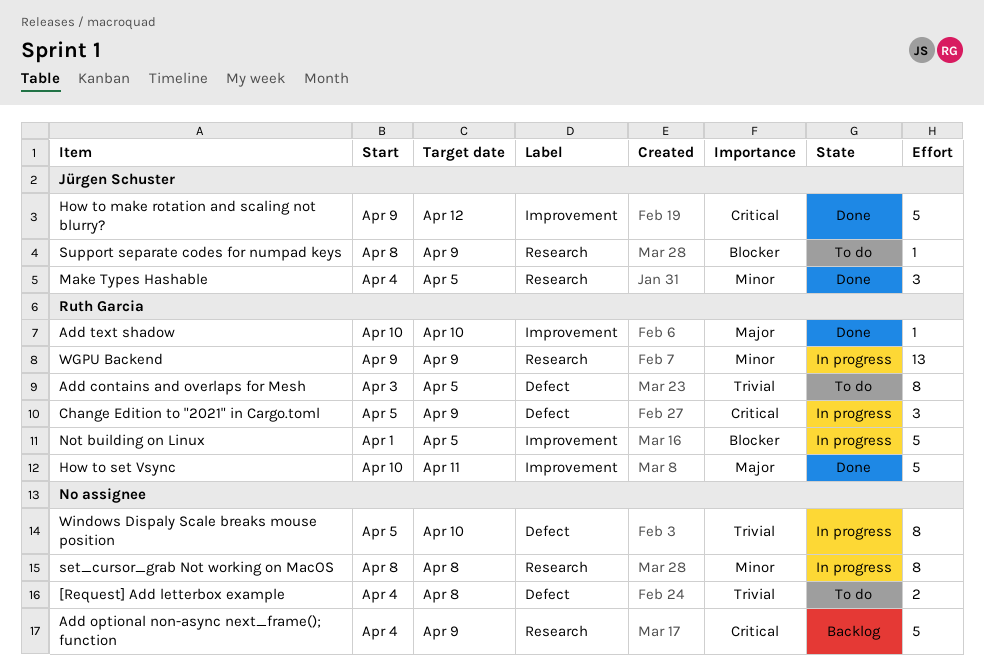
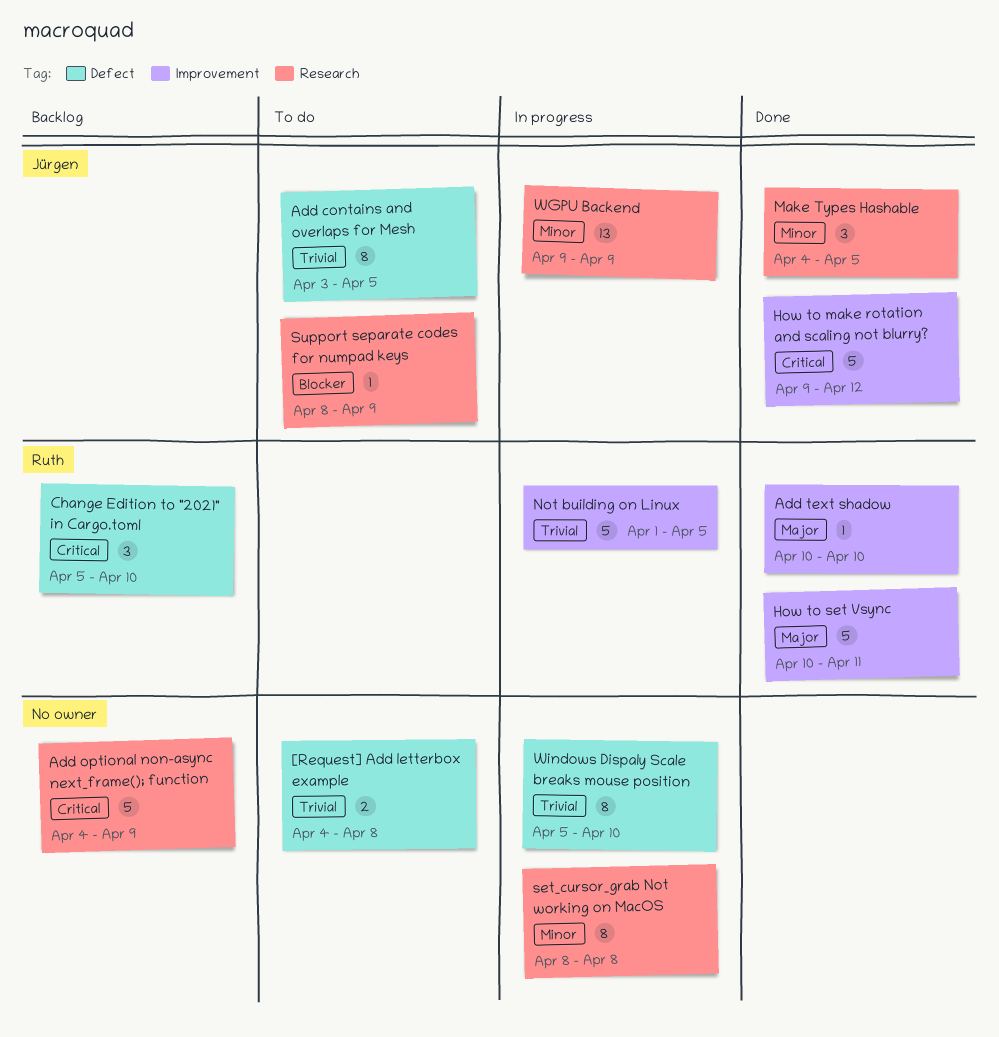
Add contains and overlaps for Mesh, owner: Ruth Garcia -> Jürgen Schuster
Change Edition to "2021" in Cargo.toml, status: In progress -> Backlog
Change Edition to "2021" in Cargo.toml, due: Apr 9 -> Apr 10
Not building on Linux, priority: Blocker -> Trivial
WGPU Backend, owner: Ruth Garcia -> Jürgen Schuster

